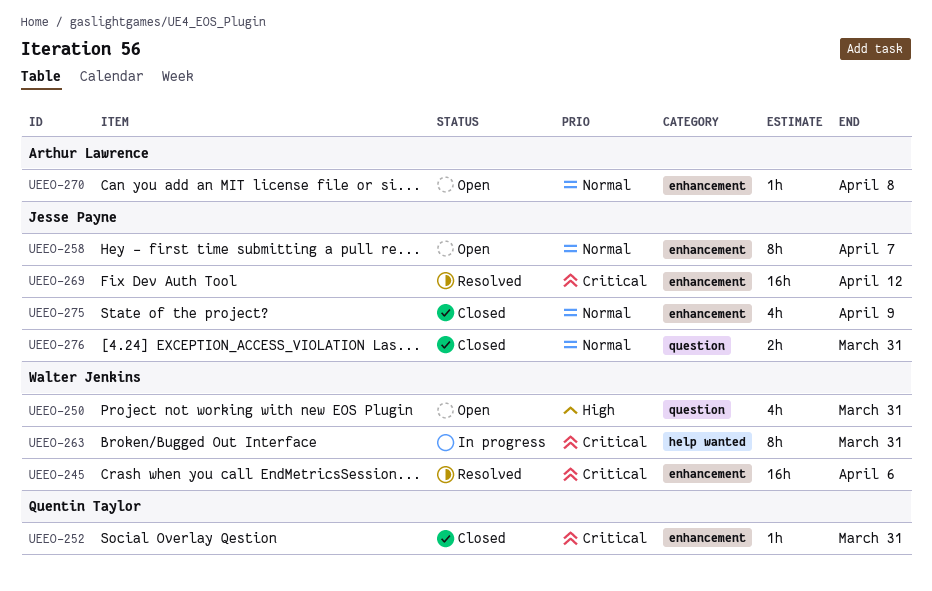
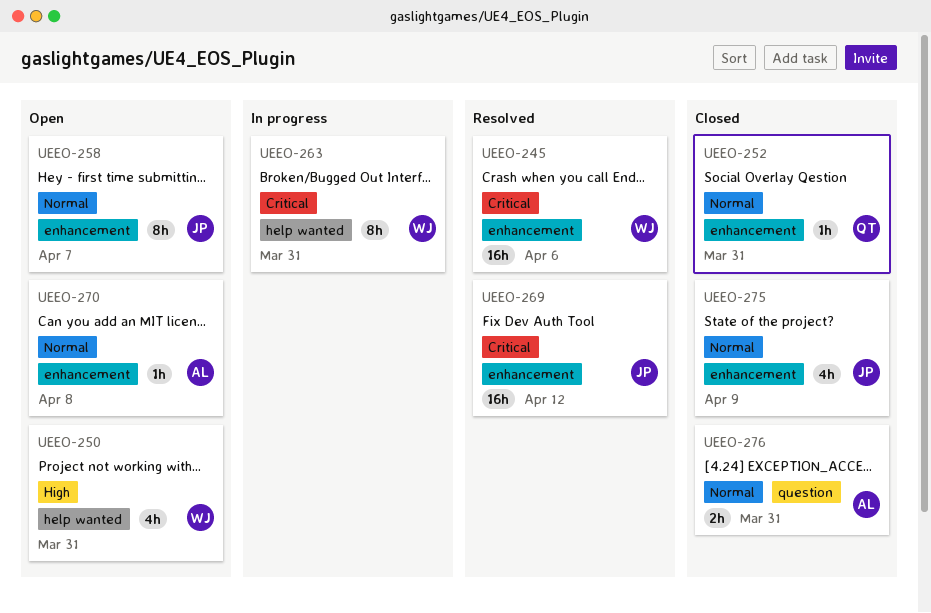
UEEO-250, label: question -> help wanted
UEEO-252, priority: Critical -> Normal
UEEO-276, owner: Jesse Payne -> Arthur Lawrence

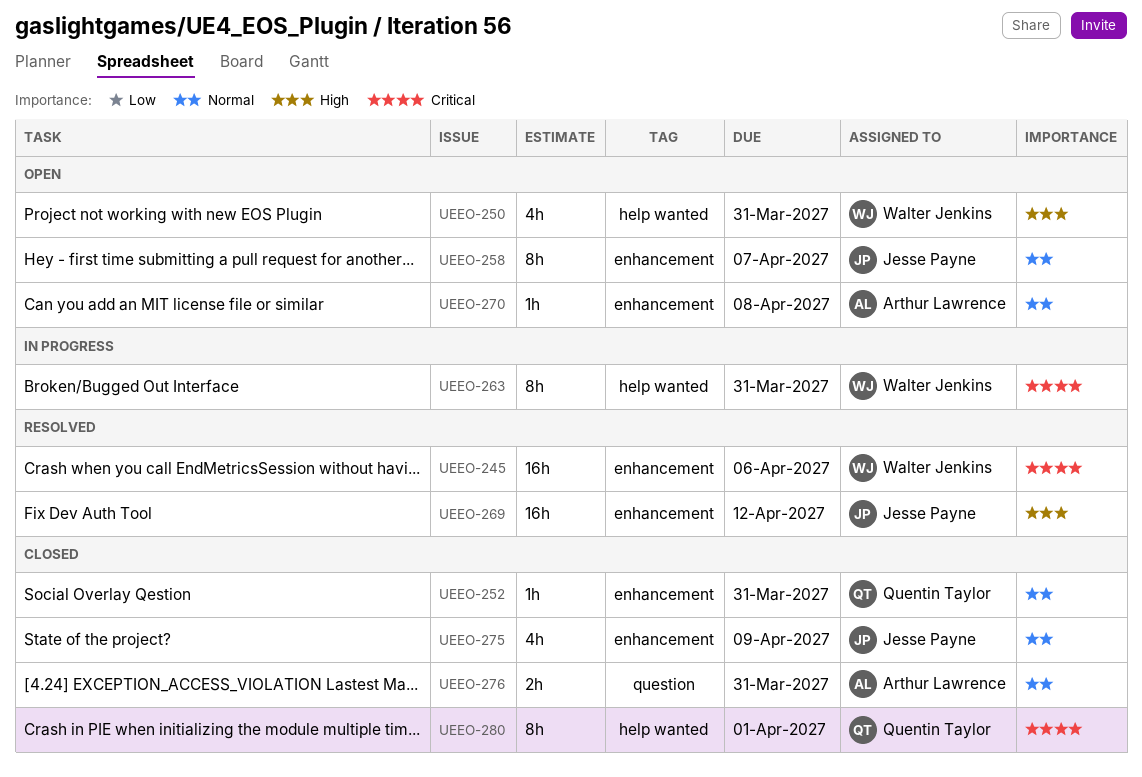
UEEO-269, priority: Critical -> High
UEEO-280: none -> present

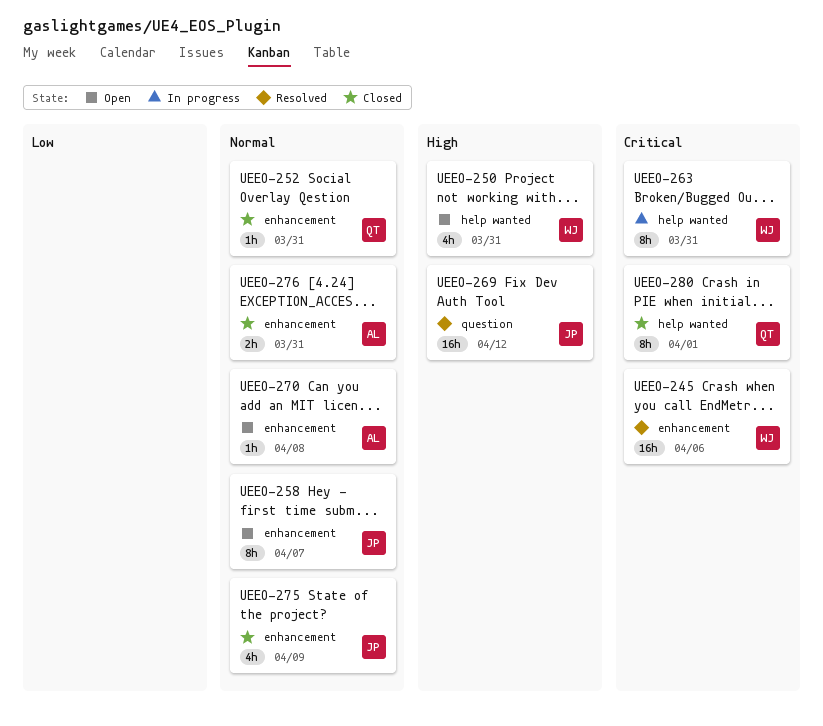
UEEO-269, label: enhancement -> question
UEEO-276, label: question -> enhancement

